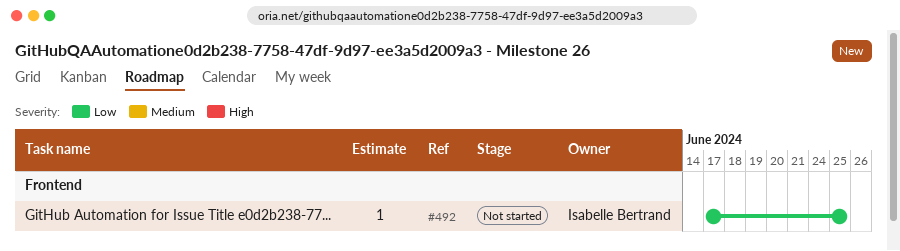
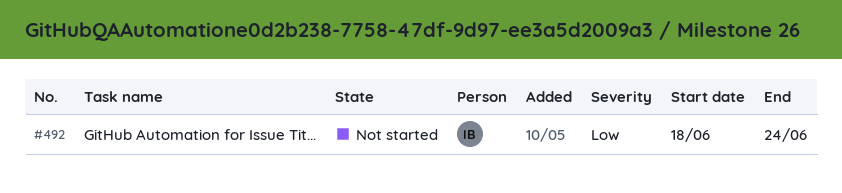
#492, start: Jun 17 -> Jun 18
#492, due: Jun 25 -> Jun 24

